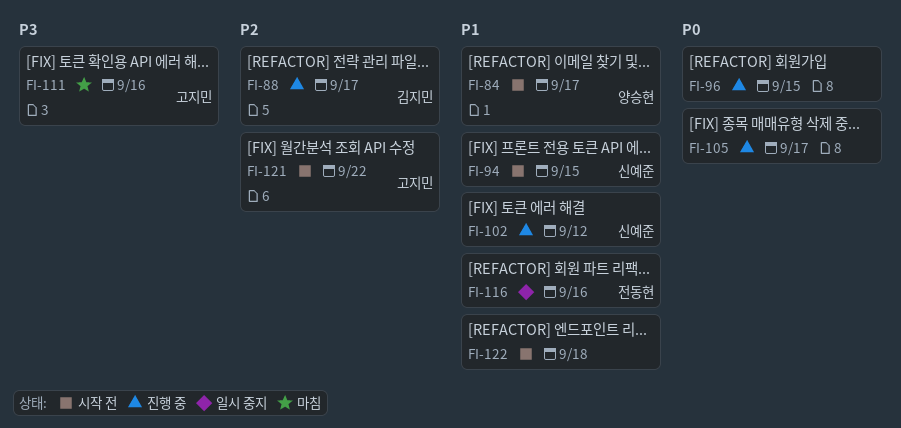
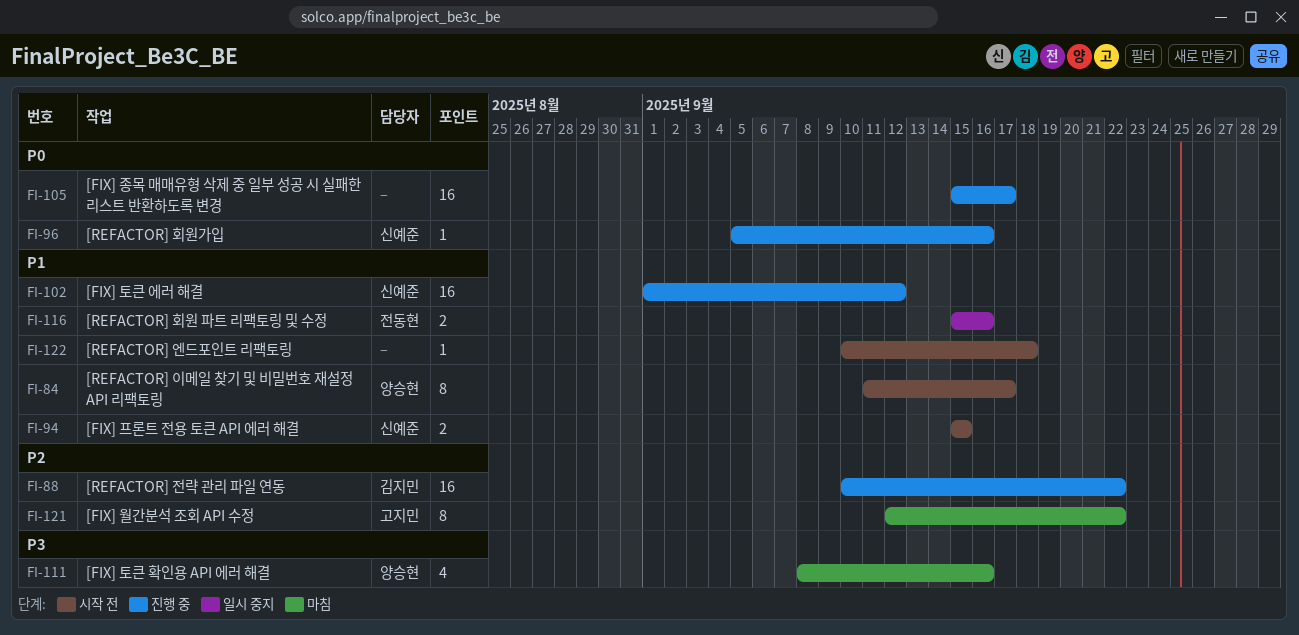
FI-88, due: Sep 17 -> Sep 22
FI-96, owner: none -> 신예준
FI-96, due: Sep 15 -> Sep 16
FI-111, owner: 고지민 -> 양승현
FI-121, status: 시작 전 -> 마침

